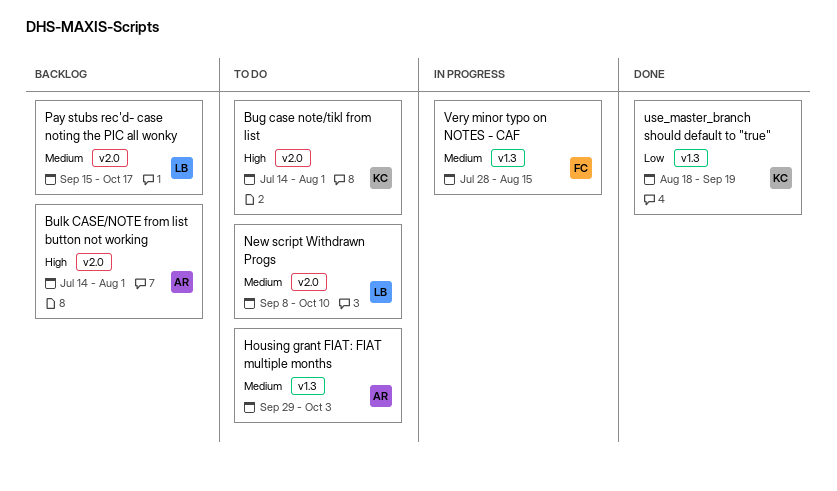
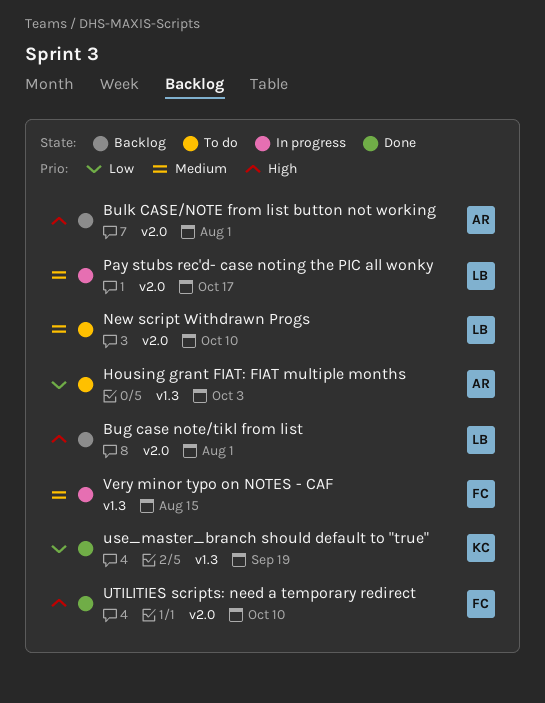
Bug case note/tikl from list, status: To do -> Backlog
Bug case note/tikl from list, owner: KC -> LB
Housing grant FIAT: FIAT multiple months, priority: Medium -> Low
Pay stubs rec'd- case noting the PIC all wonky, status: Backlog -> In progress
UTILITIES scripts: need a temporary redirect: none -> present

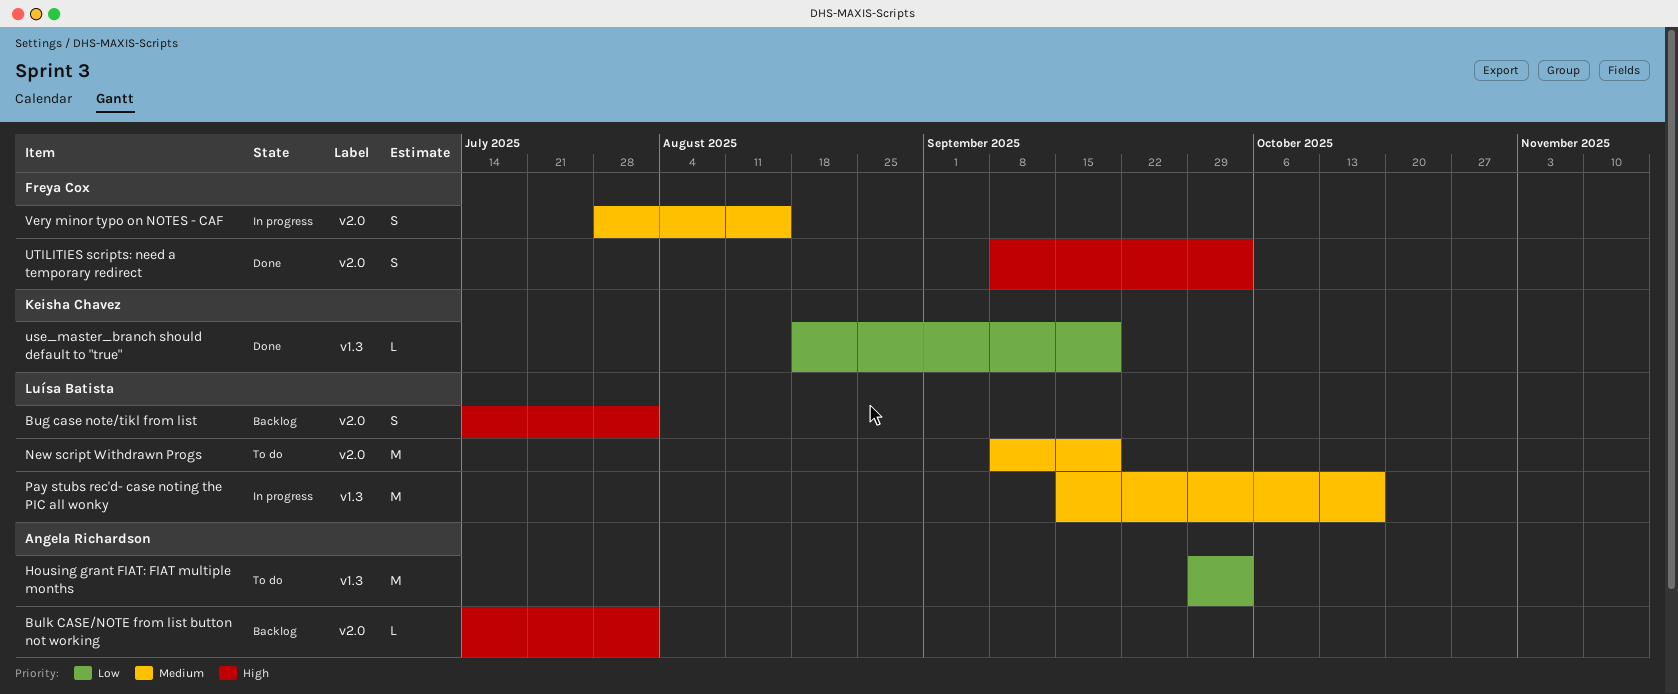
New script Withdrawn Progs, due: Oct 10 -> Sep 19
Pay stubs rec'd- case noting the PIC all wonky, label: v2.0 -> v1.3
UTILITIES scripts: need a temporary redirect, due: Oct 10 -> Oct 3
Very minor typo on NOTES - CAF, label: v1.3 -> v2.0

